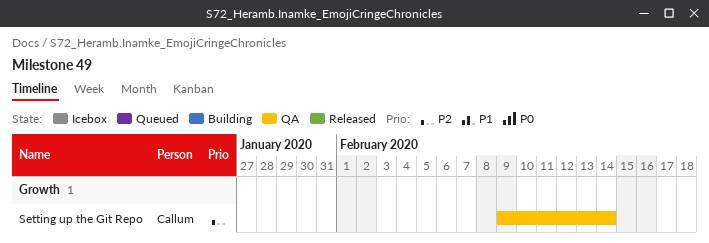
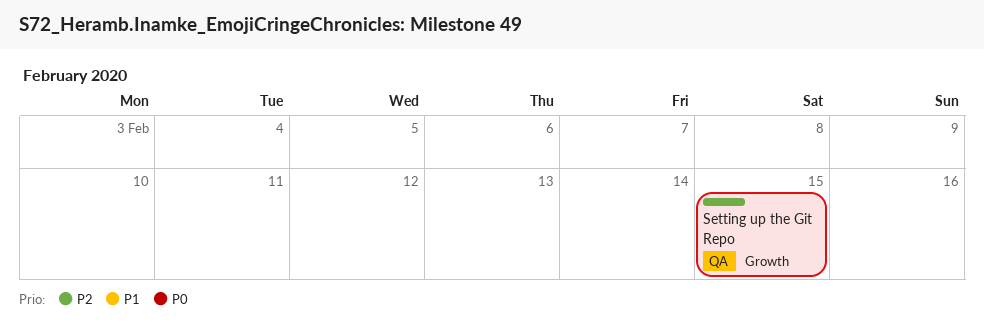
Setting up the Git Repo, due: Feb 14 -> Feb 15

